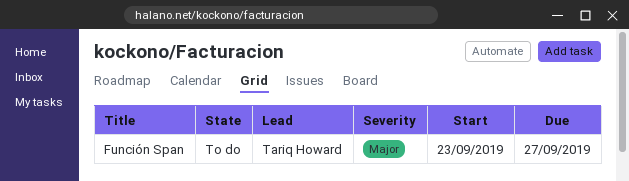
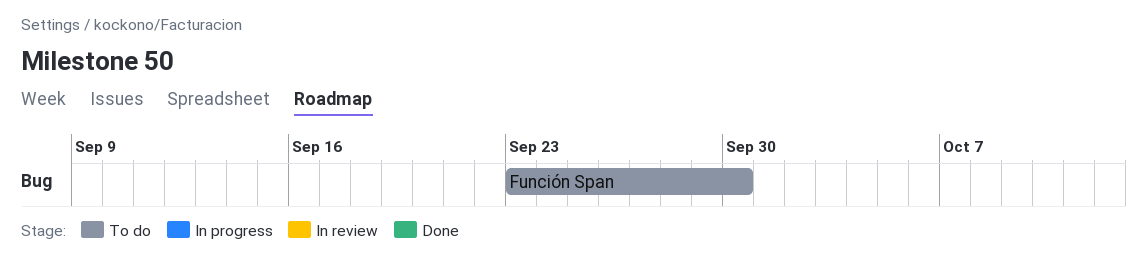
Función Span, due: Sep 27 -> Sep 30

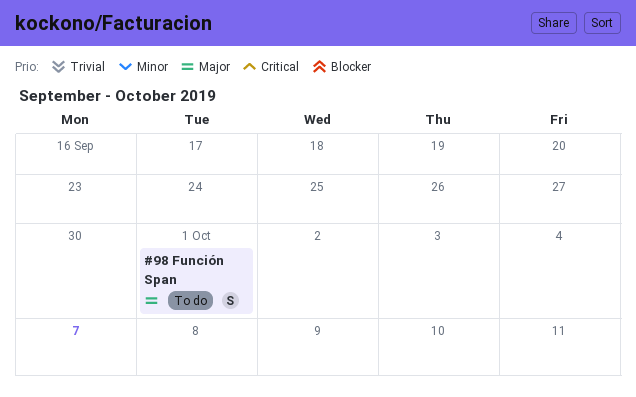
Función Span, due: Sep 30 -> Oct 1

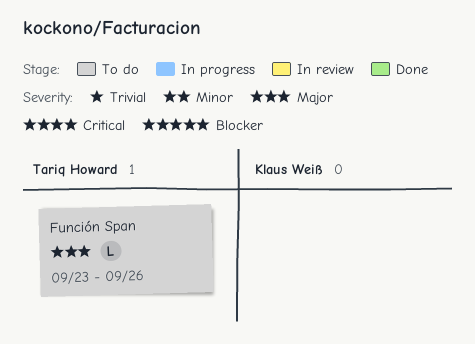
Función Span, estimate: S -> L
Función Span, due: Oct 1 -> Sep 26

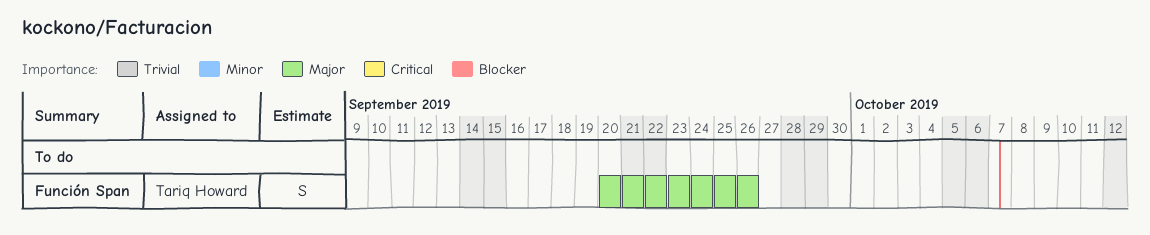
Función Span, estimate: L -> S
Función Span, start: Sep 23 -> Sep 20

